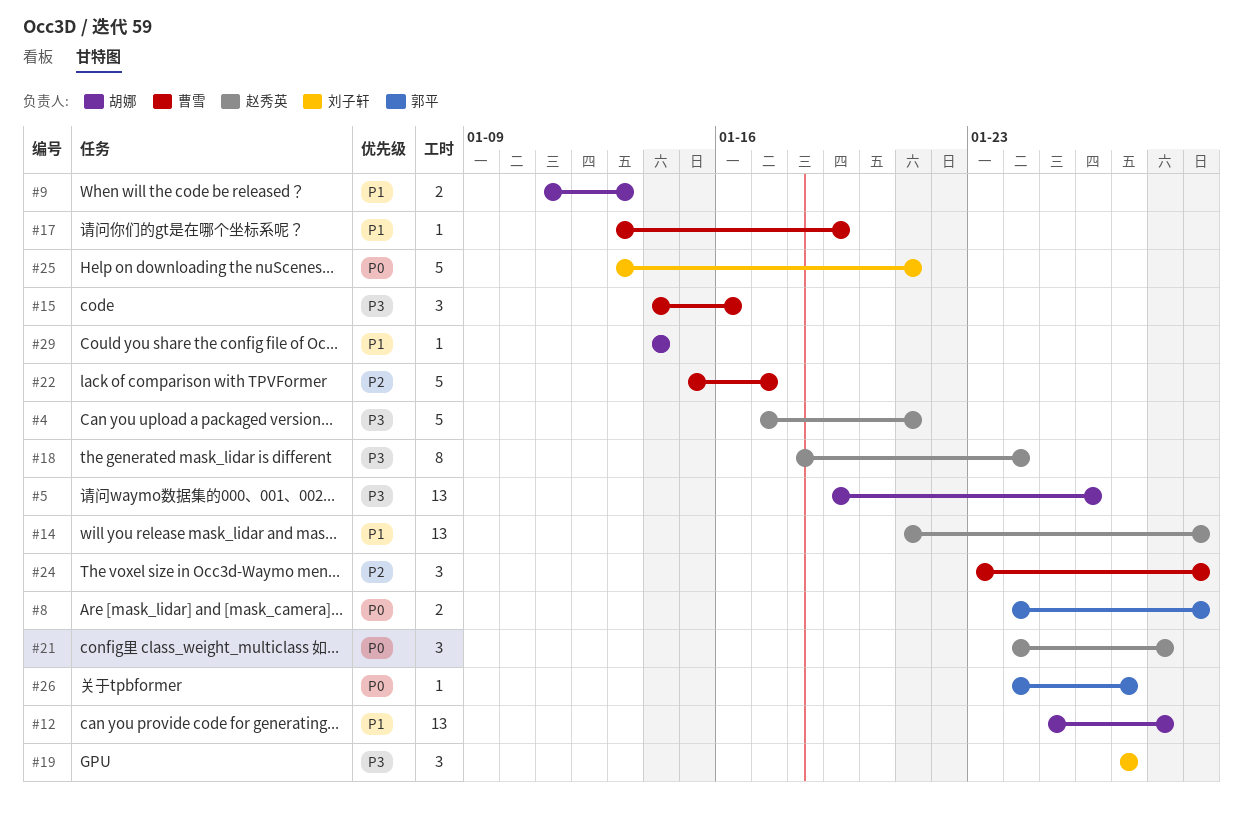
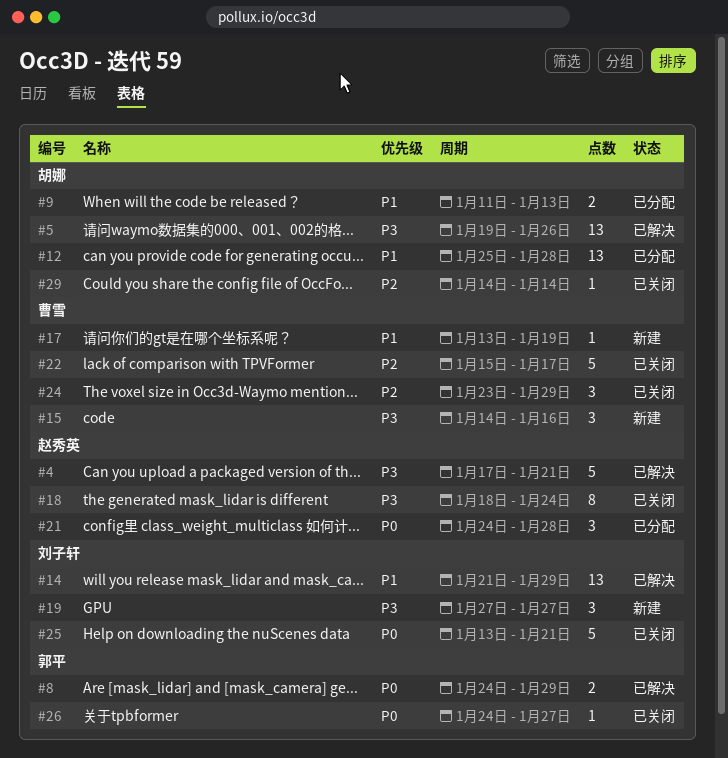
#14, owner: 赵秀英 -> 刘子轩
#29, priority: P1 -> P2

